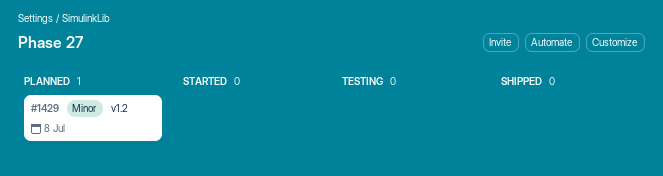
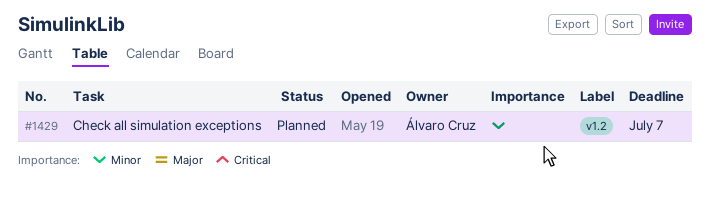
#1429, due: Jul 8 -> Jul 7

